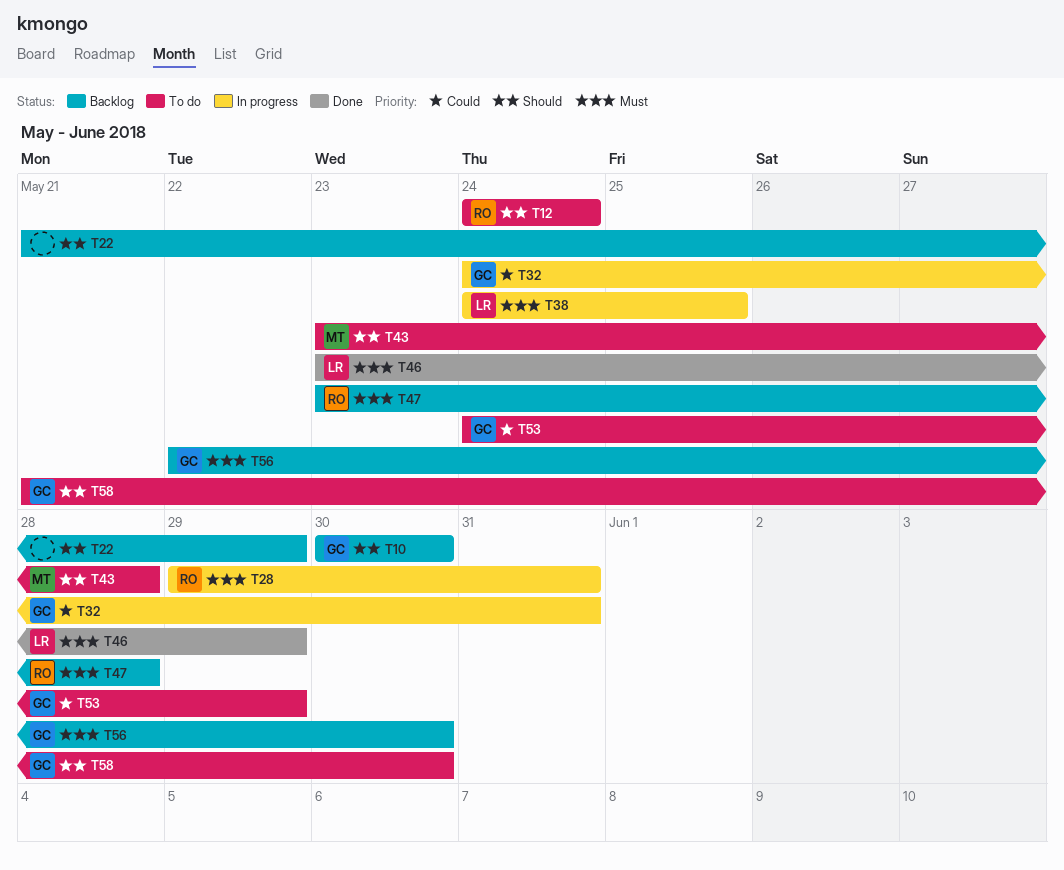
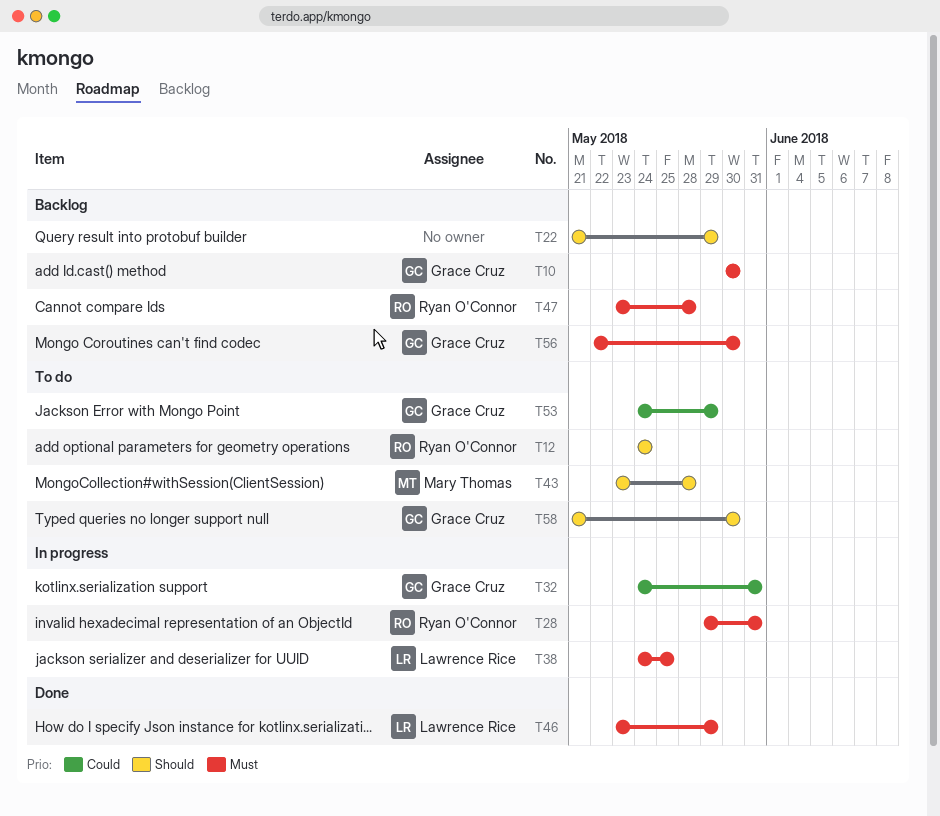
T10, priority: Should -> Must

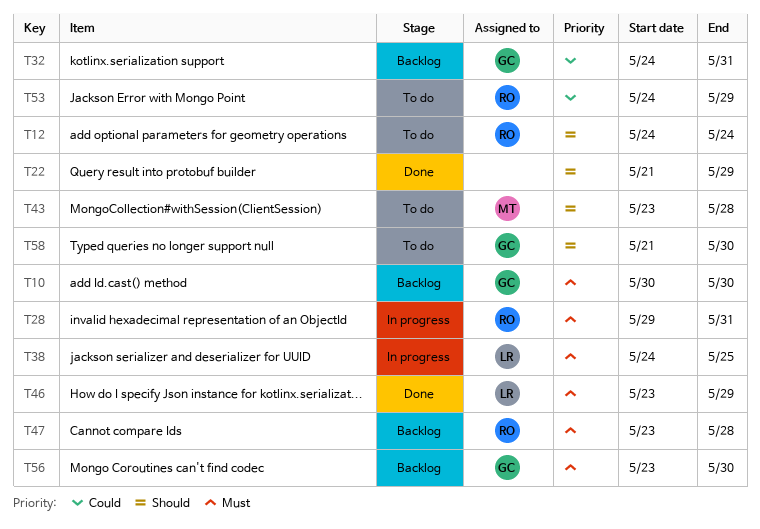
T22, status: Backlog -> Done
T32, status: In progress -> Backlog
T53, owner: Grace Cruz -> Ryan O'Connor
T56, start: May 22 -> May 23

